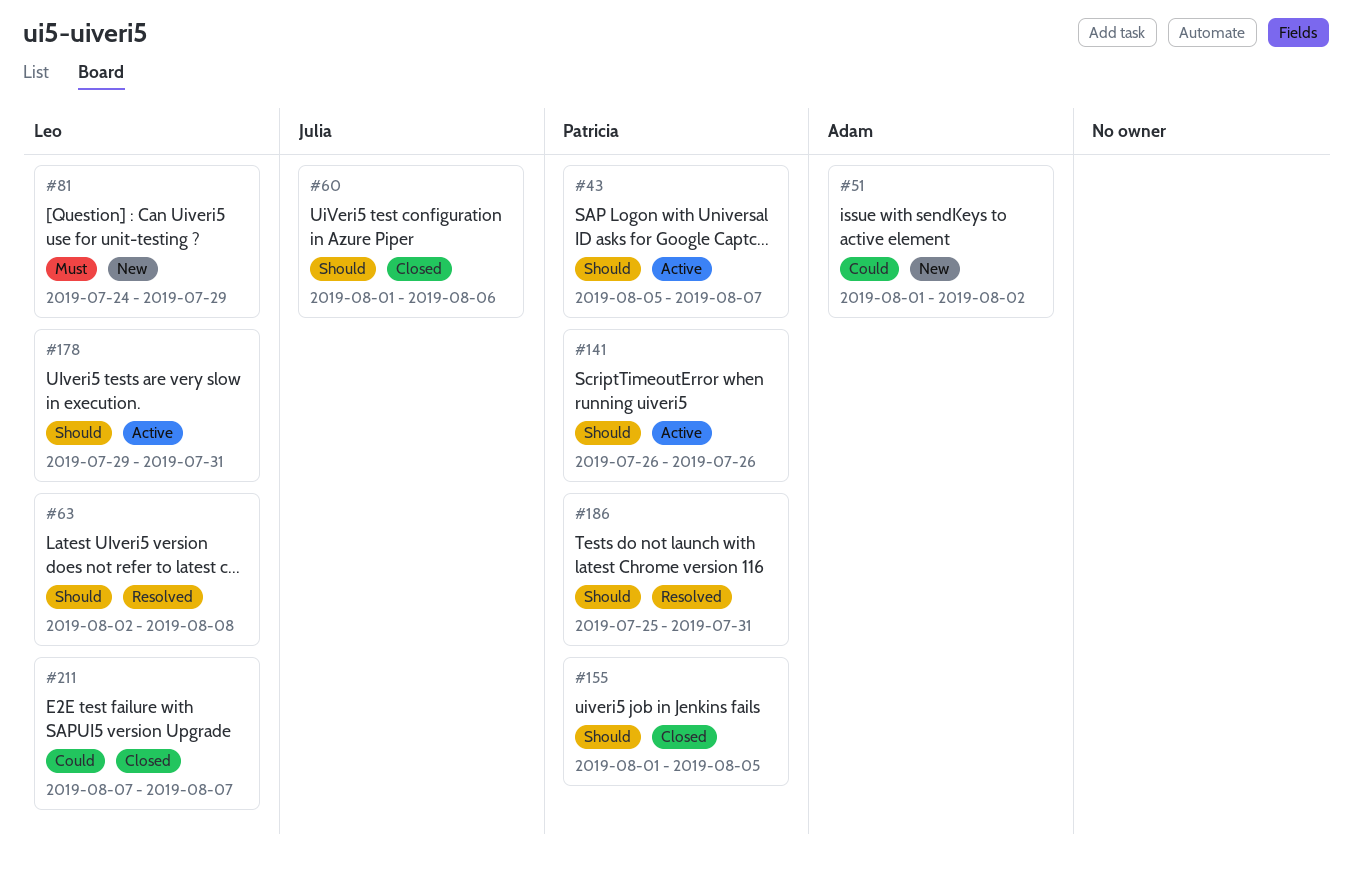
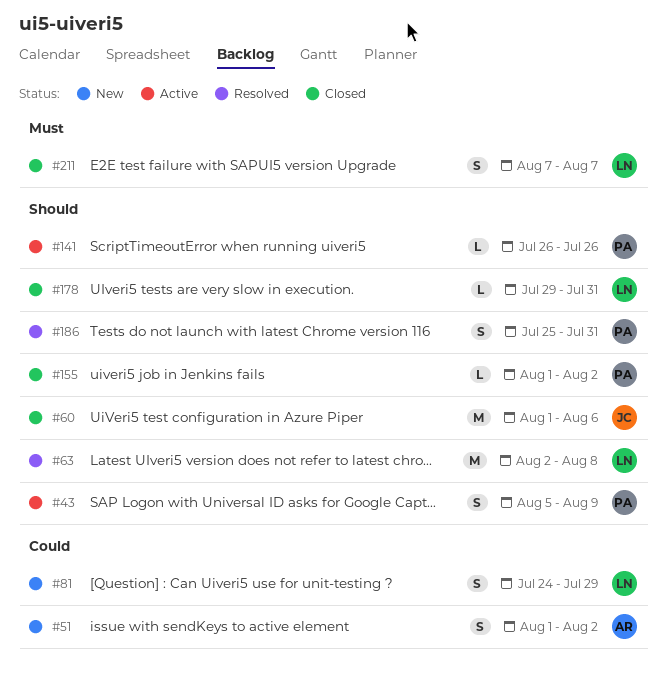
#43, due: Aug 7 -> Aug 9
#81, priority: Must -> Could
#155, due: Aug 5 -> Aug 2
#178, status: Active -> Closed
#211, priority: Could -> Must

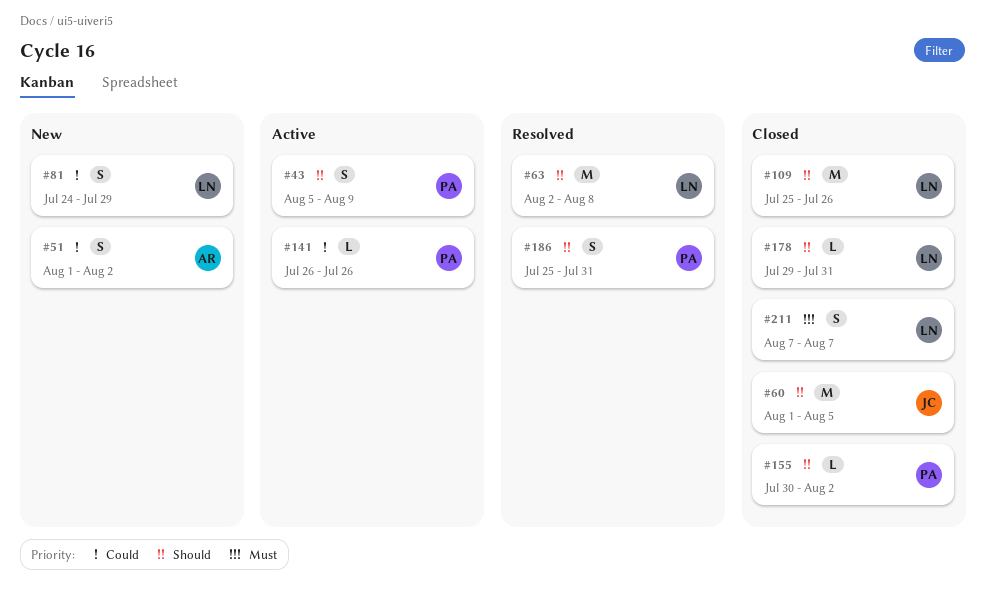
#60, due: Aug 6 -> Aug 5
#109: none -> present
#141, priority: Should -> Could
#155, start: Aug 1 -> Jul 30

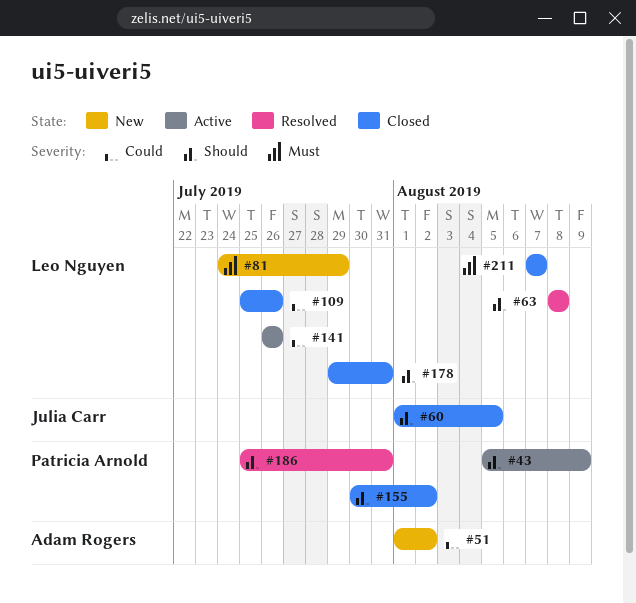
#63, start: Aug 2 -> Aug 8
#81, priority: Could -> Must
#109, priority: Should -> Could
#141, owner: Patricia Arnold -> Leo Nguyen

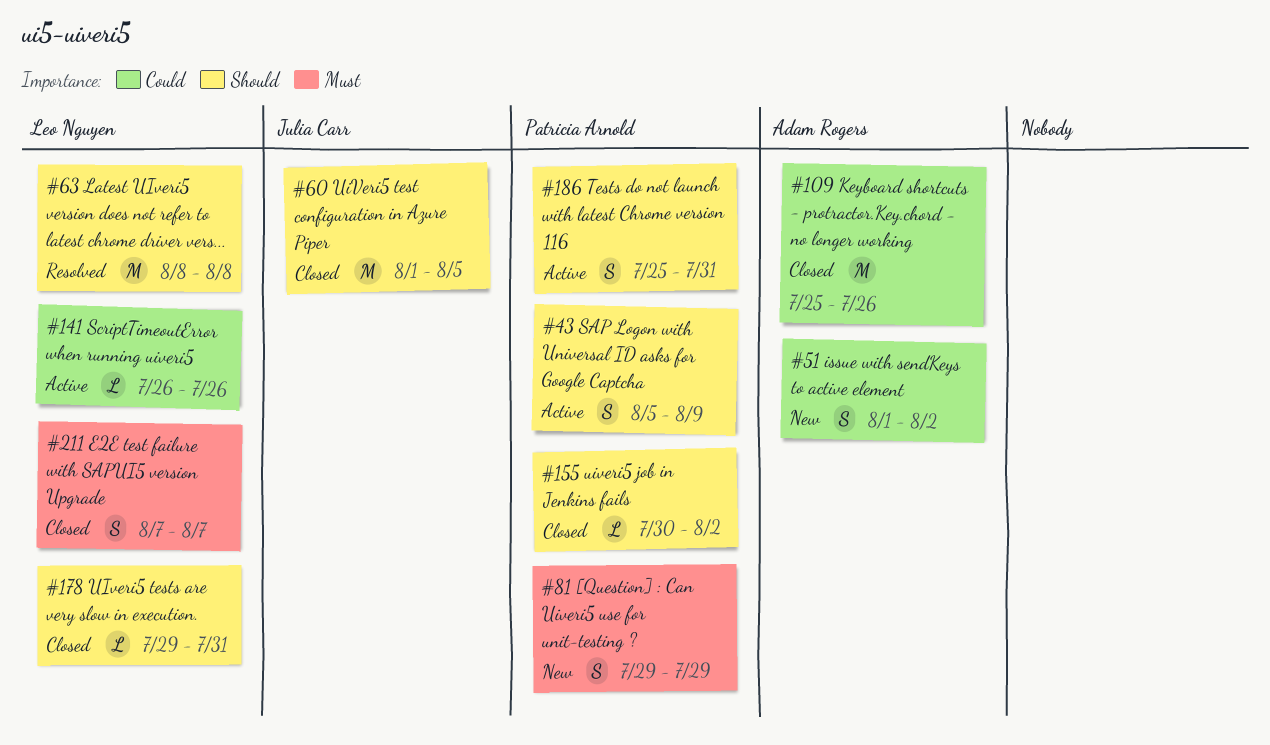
#81, owner: Leo Nguyen -> Patricia Arnold
#81, start: Jul 24 -> Jul 29
#109, owner: Leo Nguyen -> Adam Rogers
#186, status: Resolved -> Active

